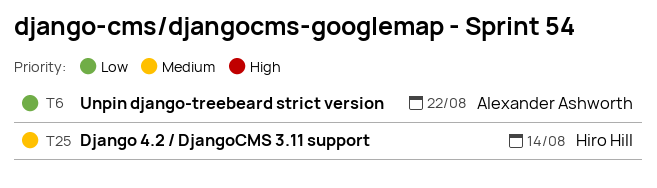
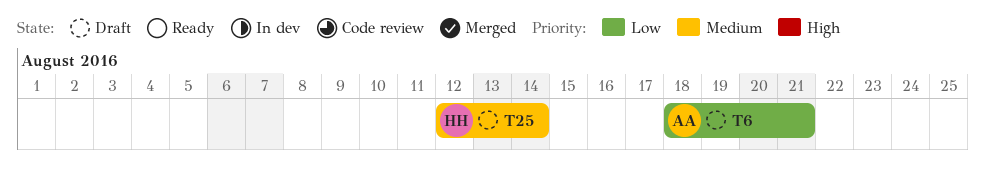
T6, due: Aug 22 -> Aug 21

